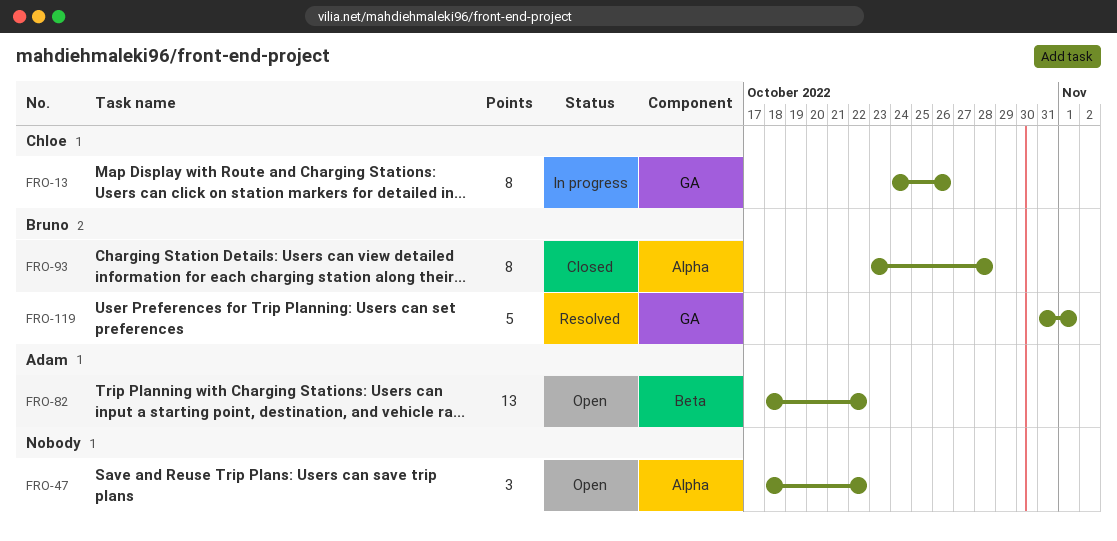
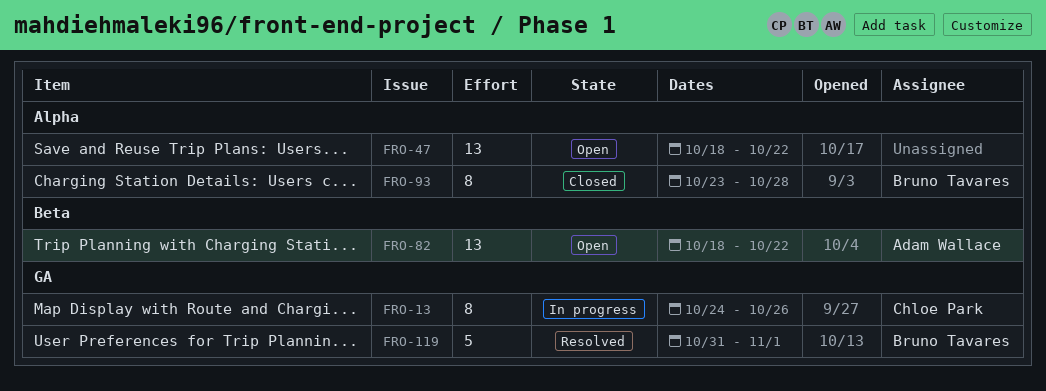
FRO-47, estimate: 3 -> 13

